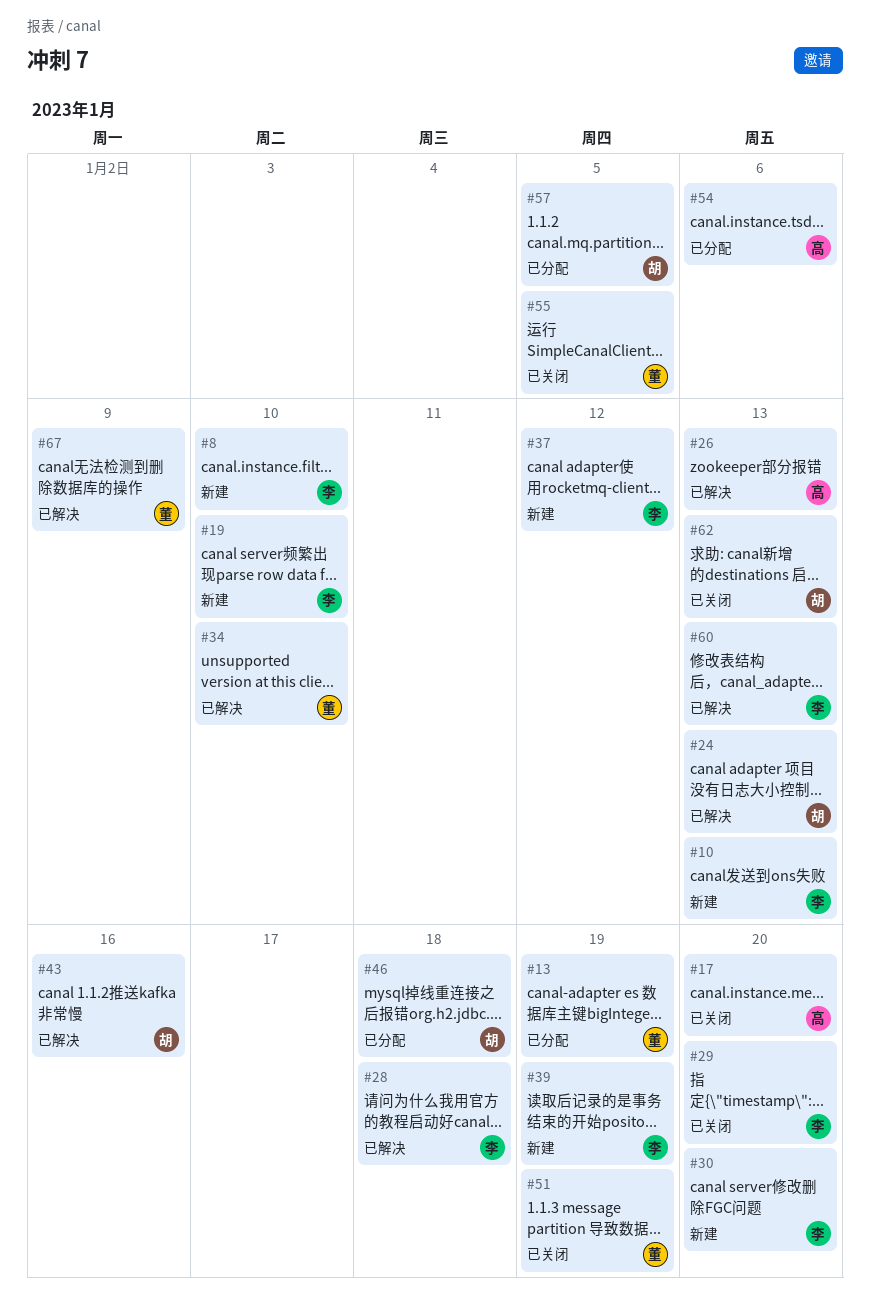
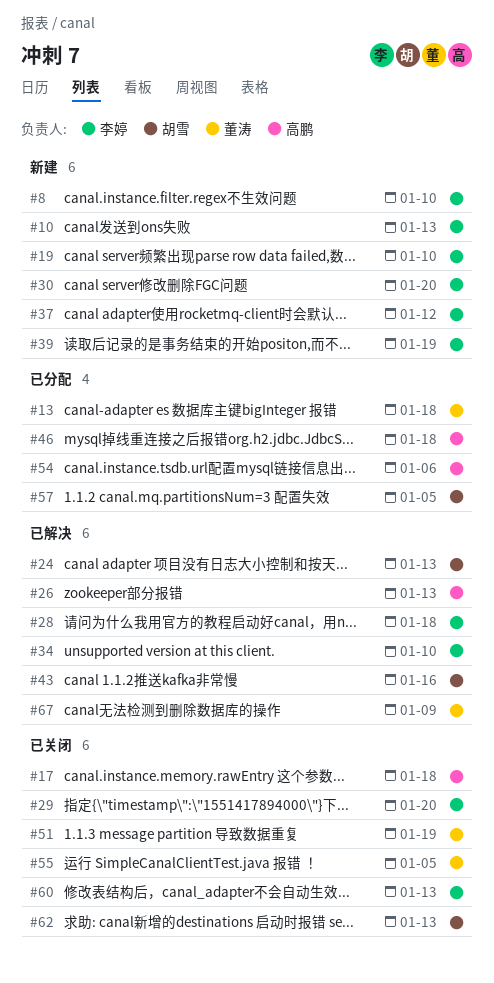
#13, due: Jan 19 -> Jan 18
#17, due: Jan 20 -> Jan 18
#34, owner: 董涛 -> 李婷
#46, owner: 胡雪 -> 高鹏
#60, status: 已解决 -> 已关闭

